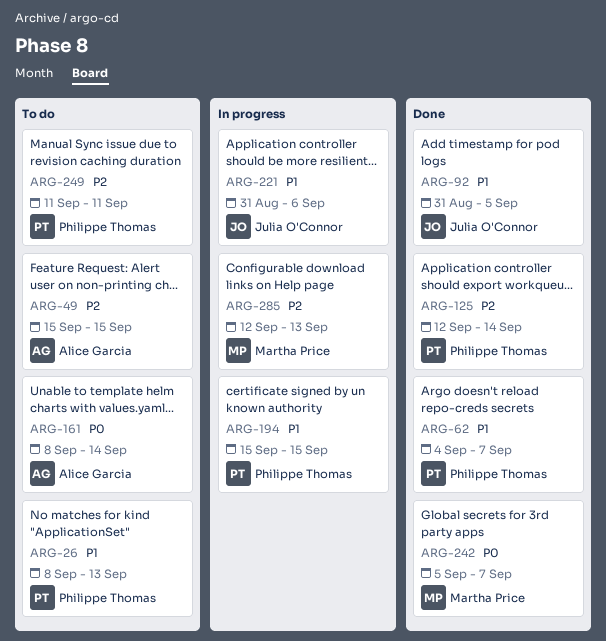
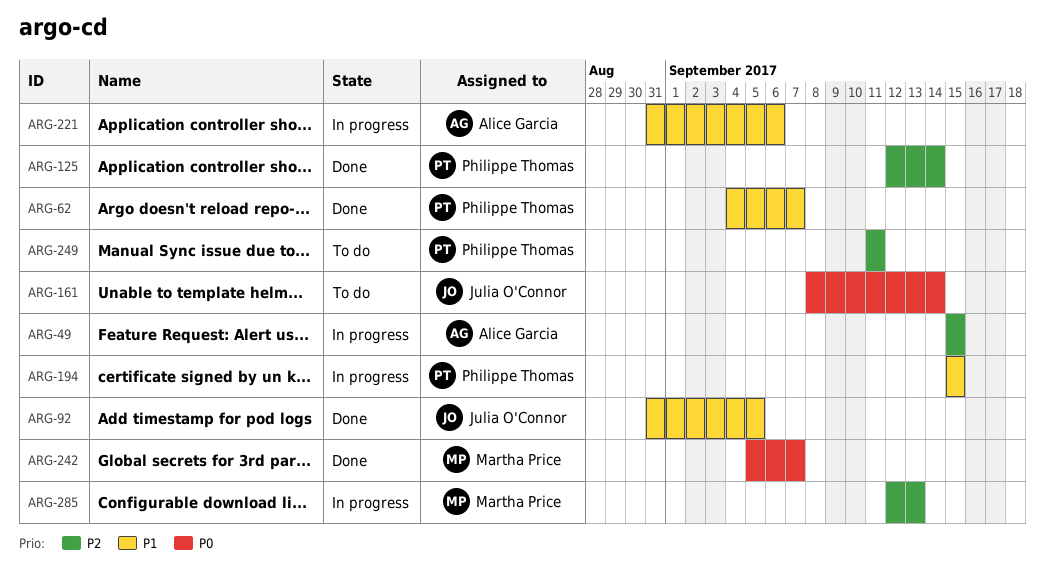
ARG-26: present -> none
ARG-49, status: To do -> In progress
ARG-161, owner: Alice Garcia -> Julia O'Connor
ARG-221, owner: Julia O'Connor -> Alice Garcia

